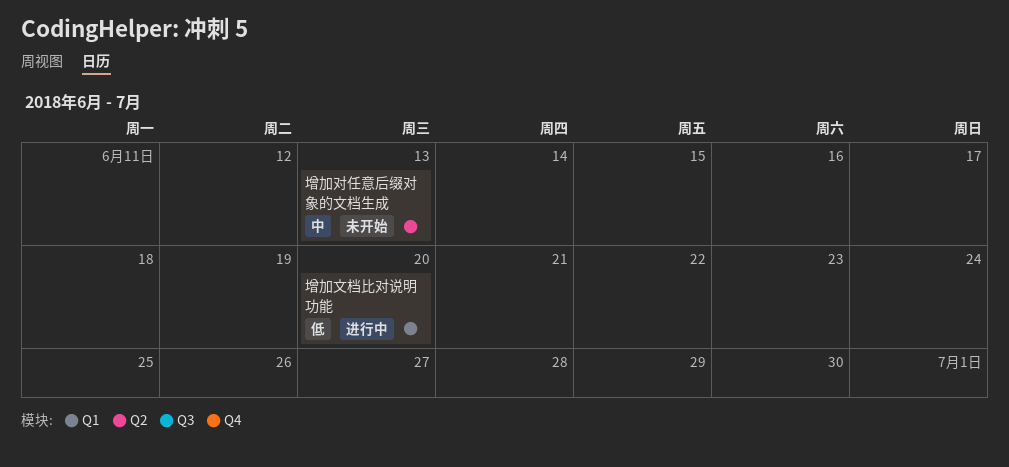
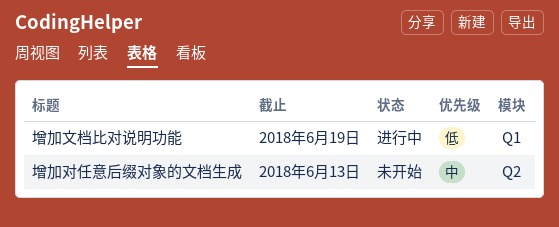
增加文档比对说明功能, due: Jun 20 -> Jun 19

